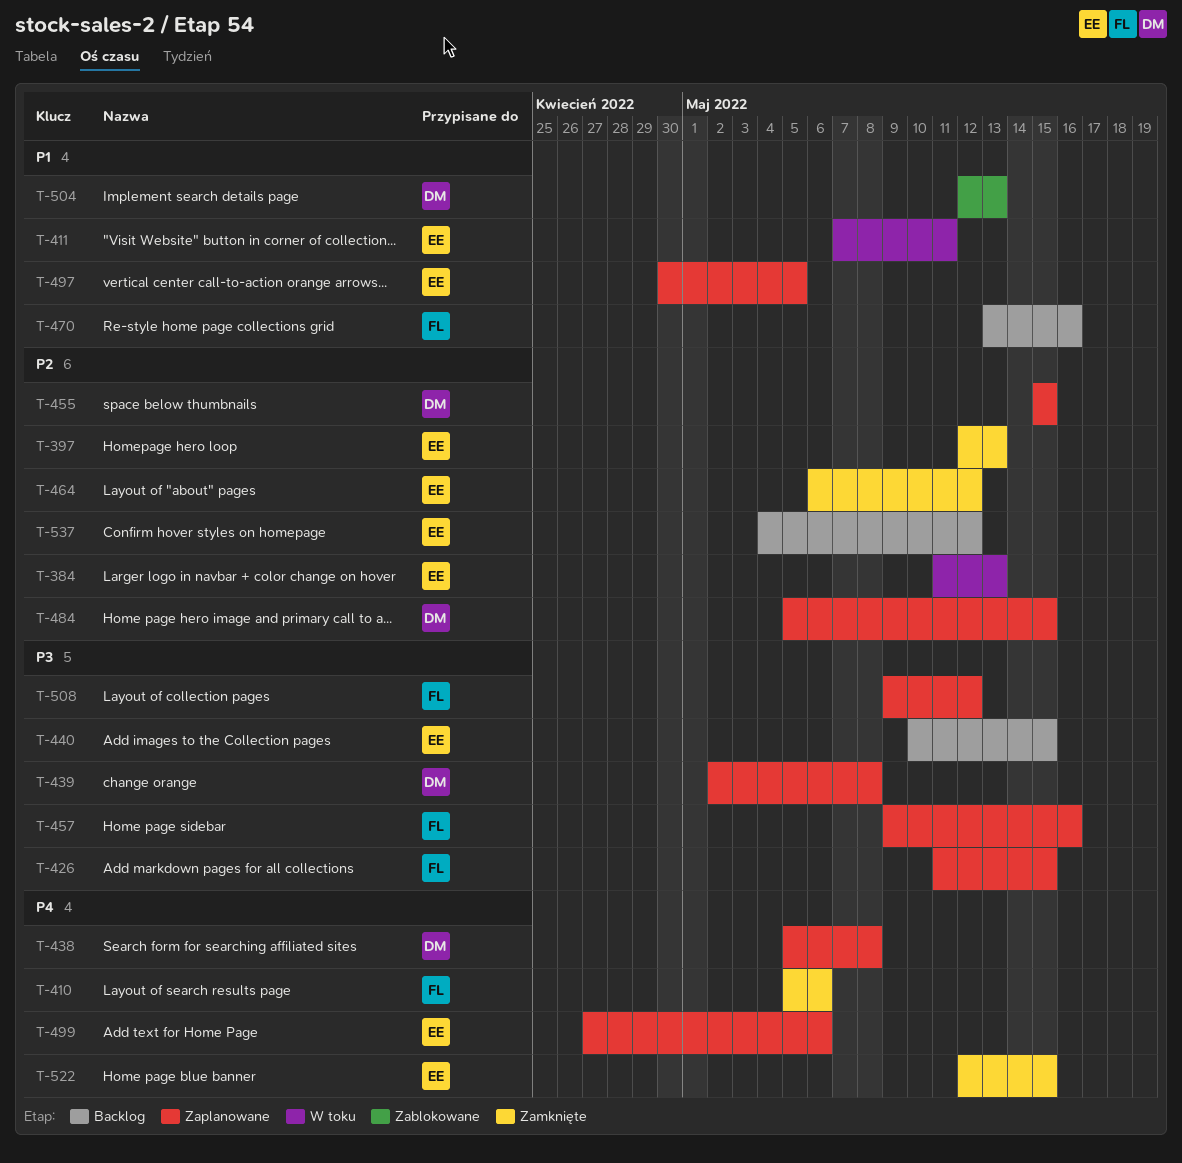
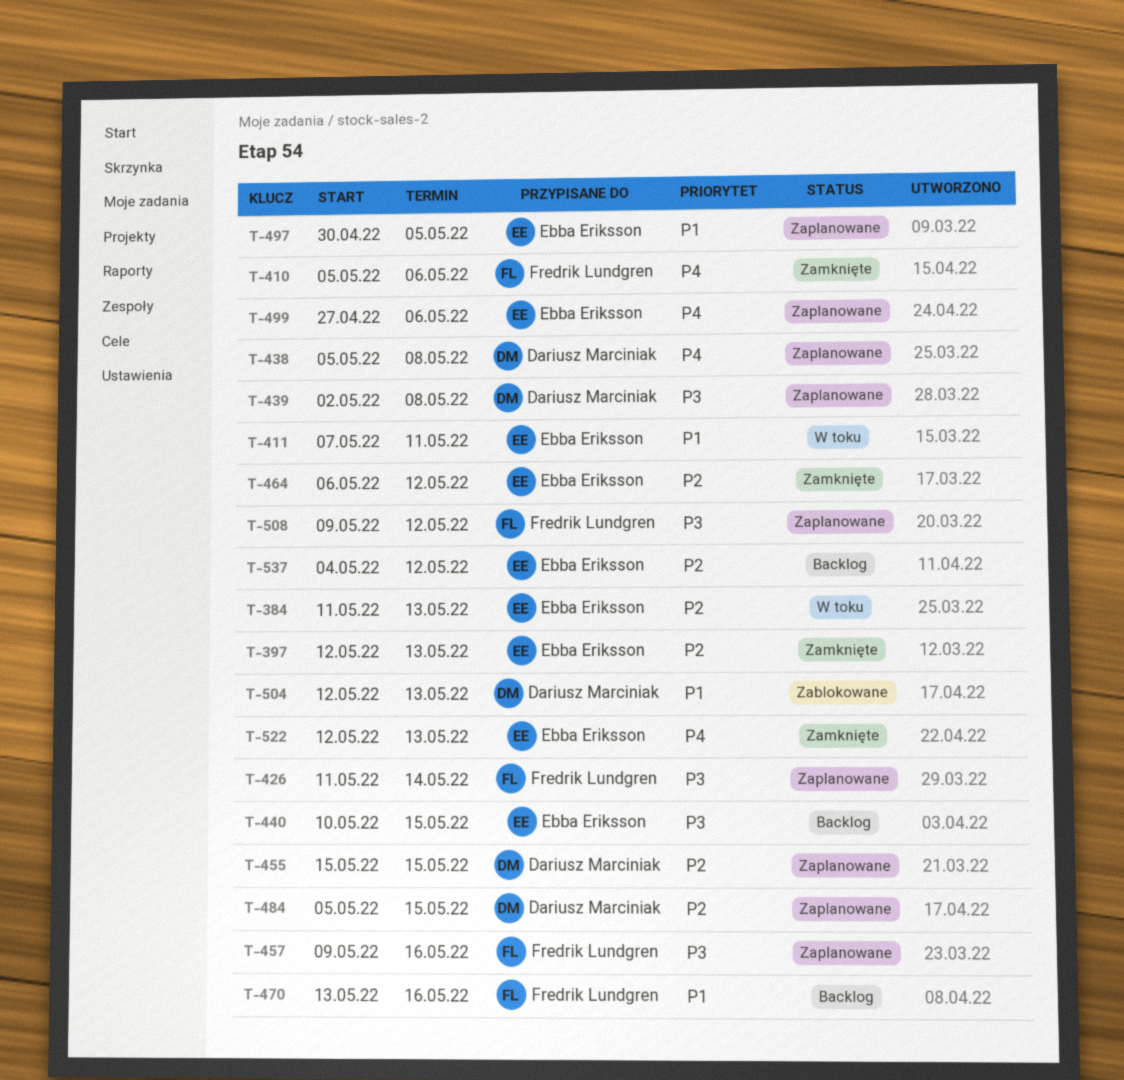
T-426, due: May 15 -> May 14
T-522, due: May 15 -> May 13

